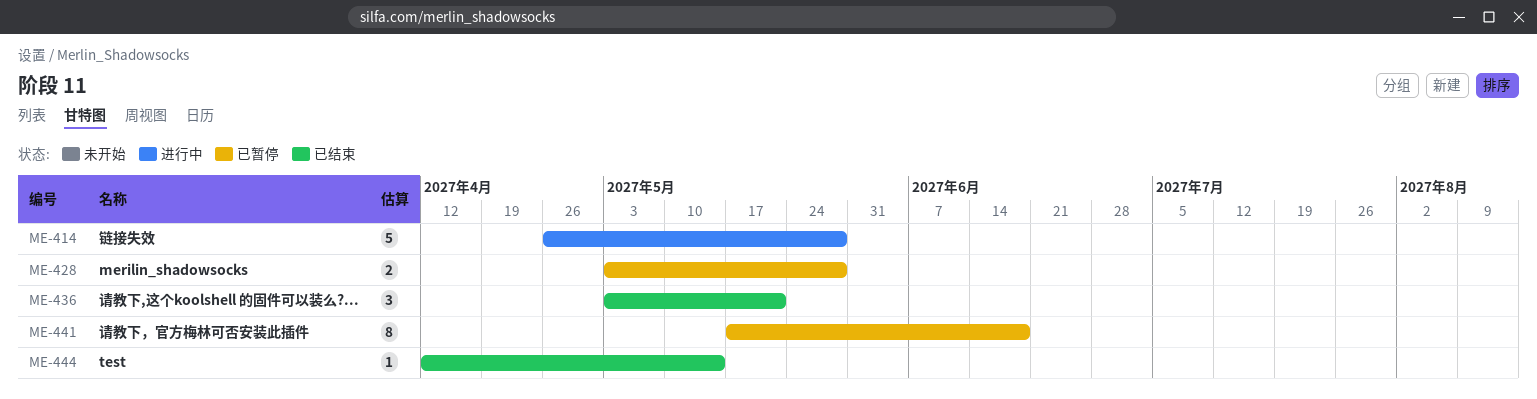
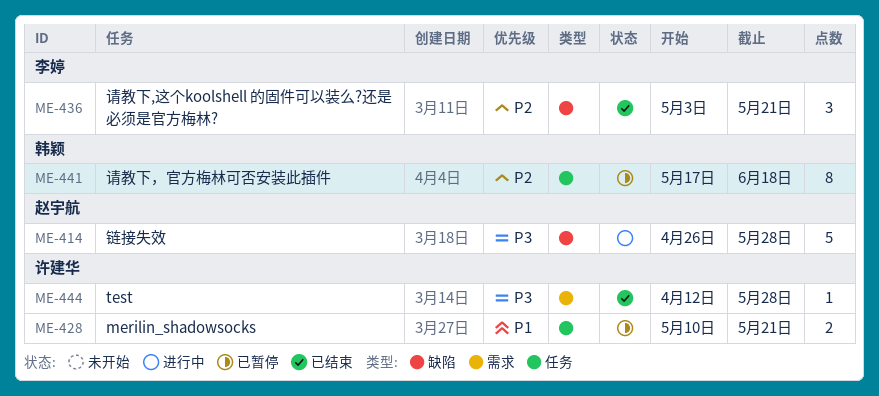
ME-428, start: May 3 -> May 10
ME-428, due: May 28 -> May 21
ME-444, due: May 14 -> May 28

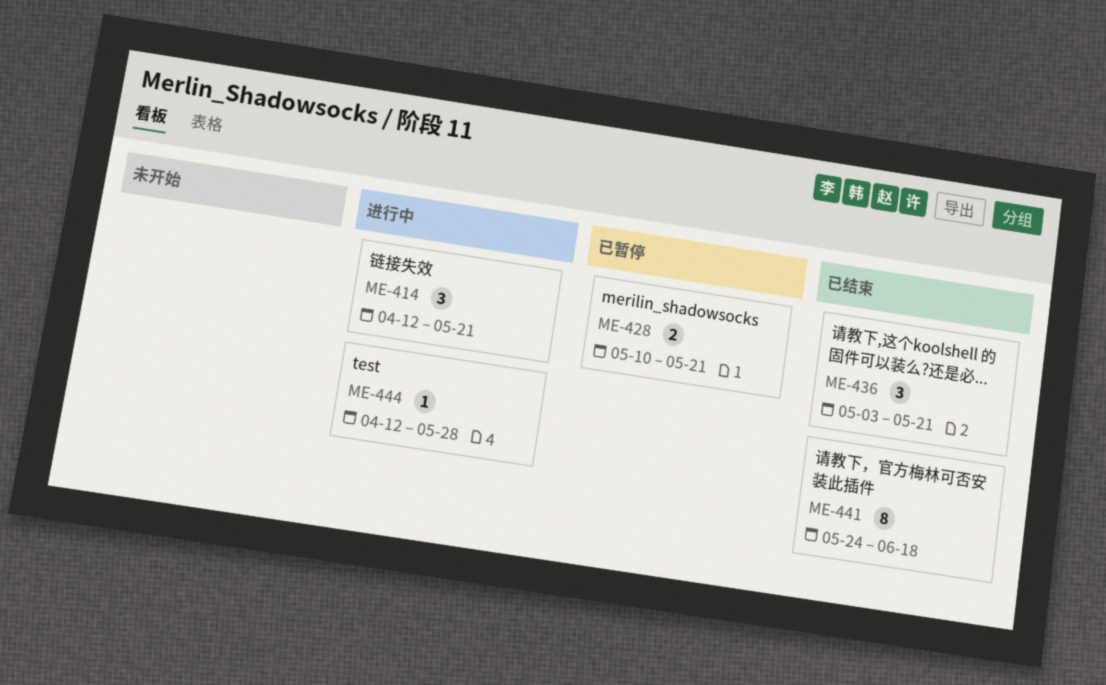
ME-414, estimate: 5 -> 3
ME-414, start: Apr 26 -> Apr 12
ME-414, due: May 28 -> May 21
ME-441, status: 已暂停 -> 已结束
ME-441, start: May 17 -> May 24
ME-444, status: 已结束 -> 进行中

